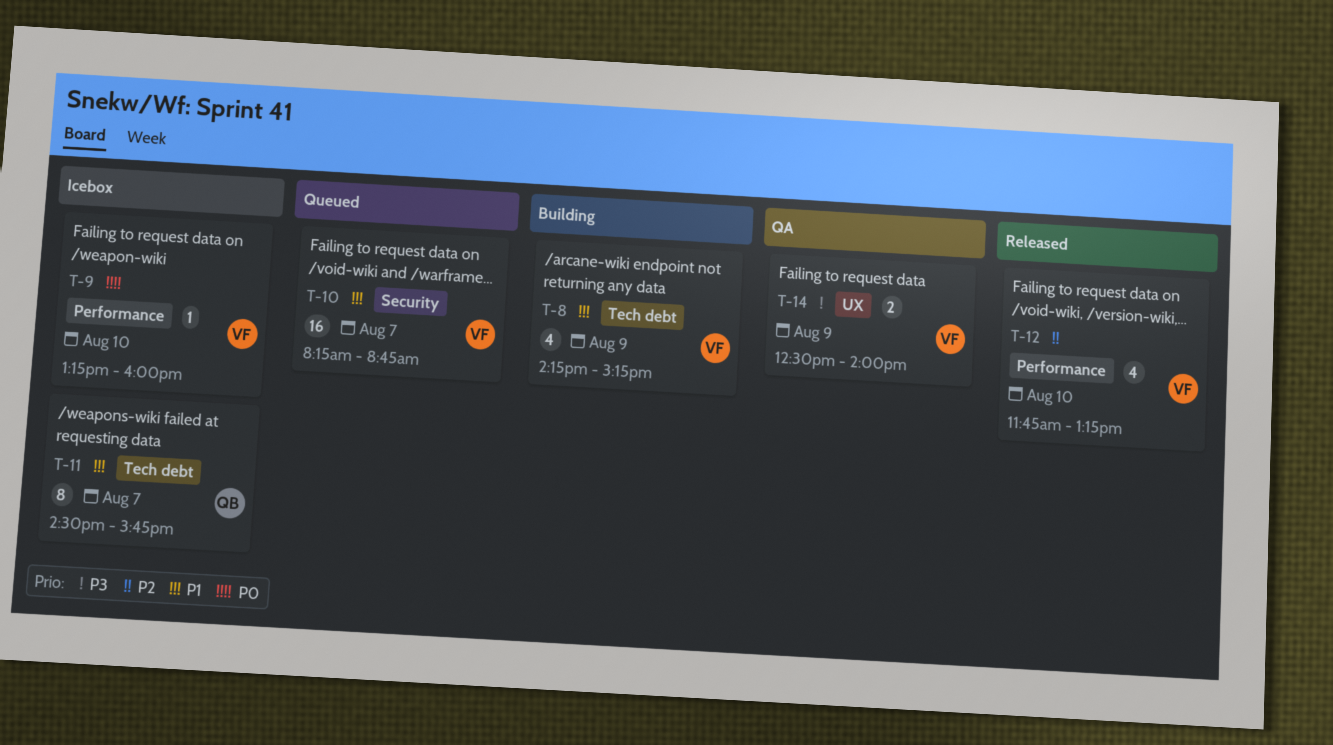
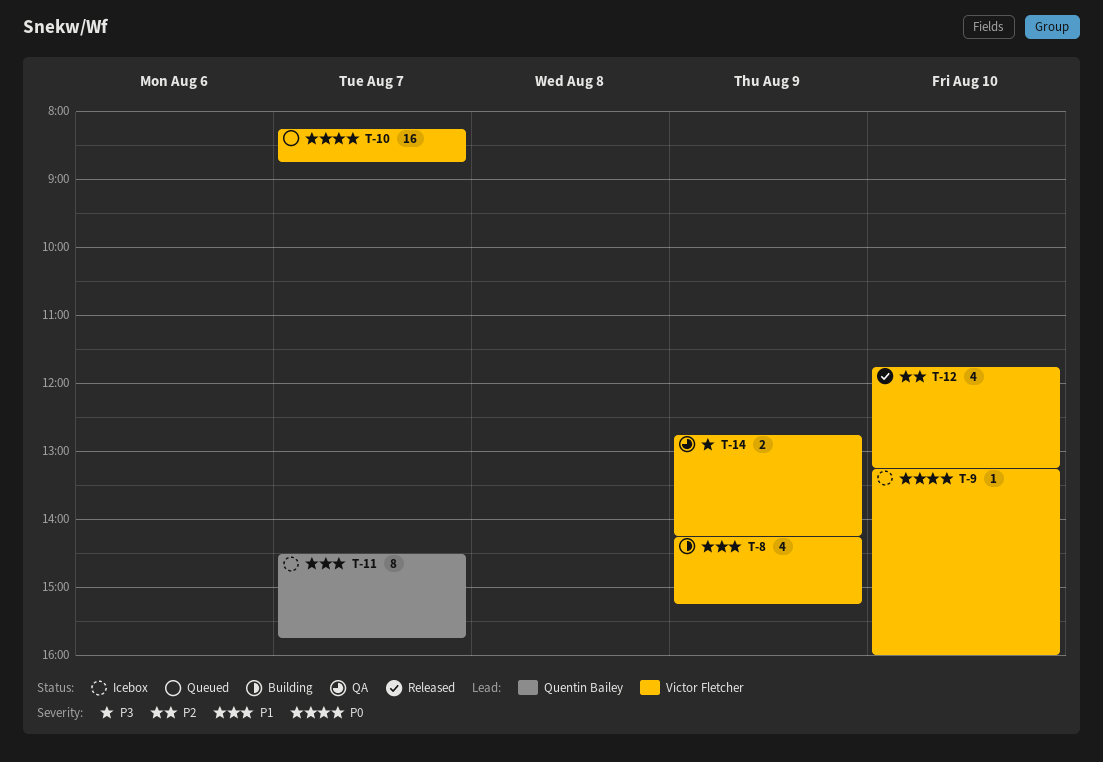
T-10, priority: P1 -> P0
T-14, begins: 12:30 -> 12:45
T-14, ends: 14:00 -> 14:15

